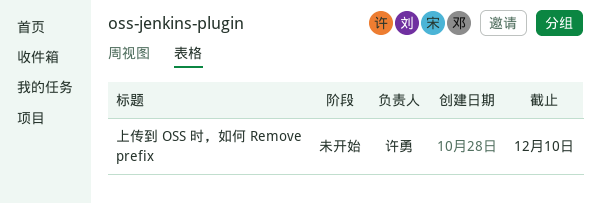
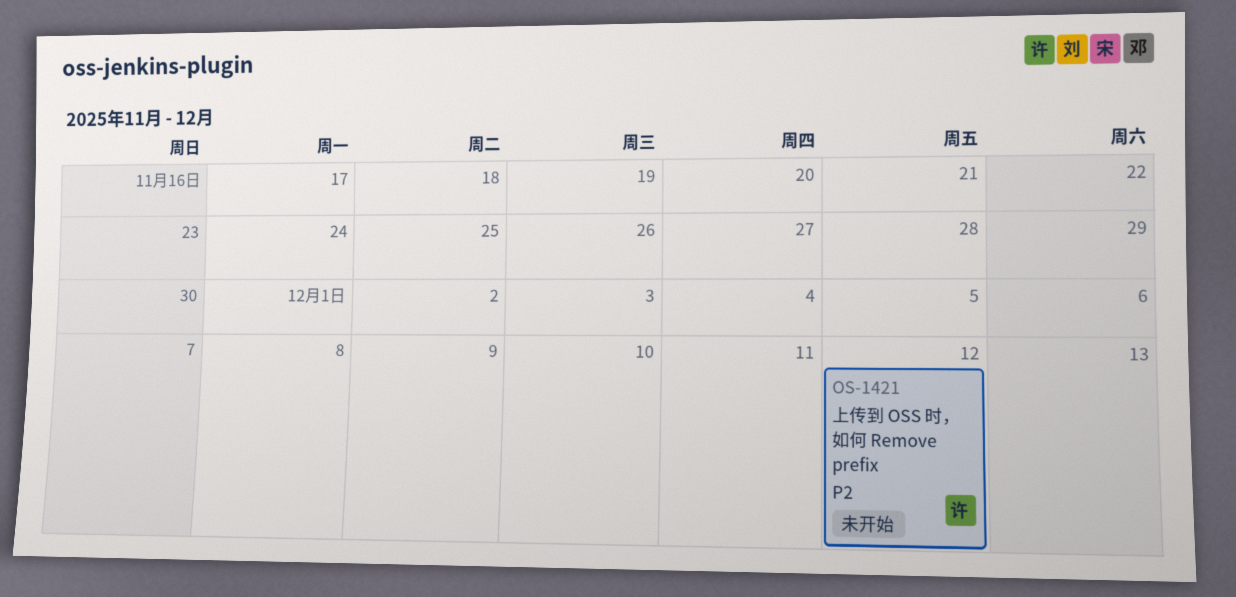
上传到 OSS 时，如何 Remove prefix, due: Dec 10 -> Dec 12

